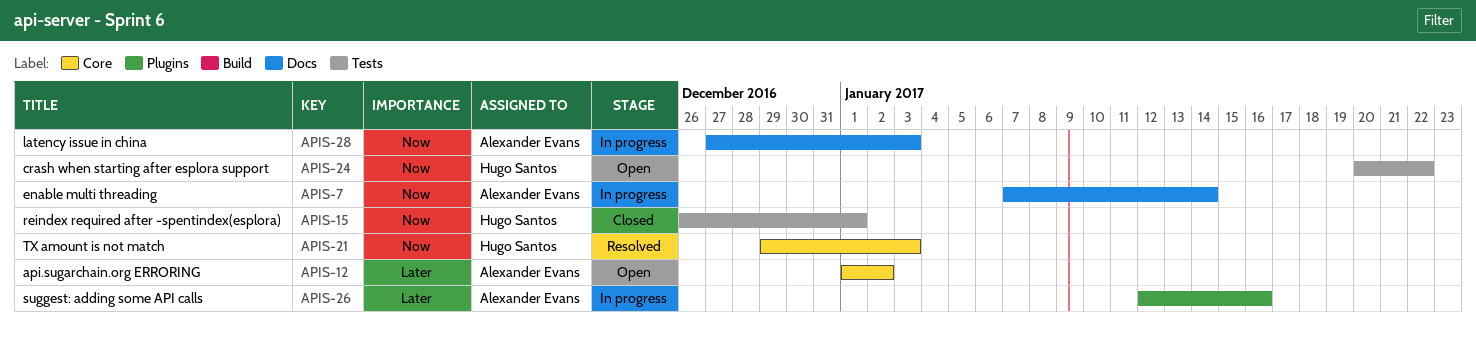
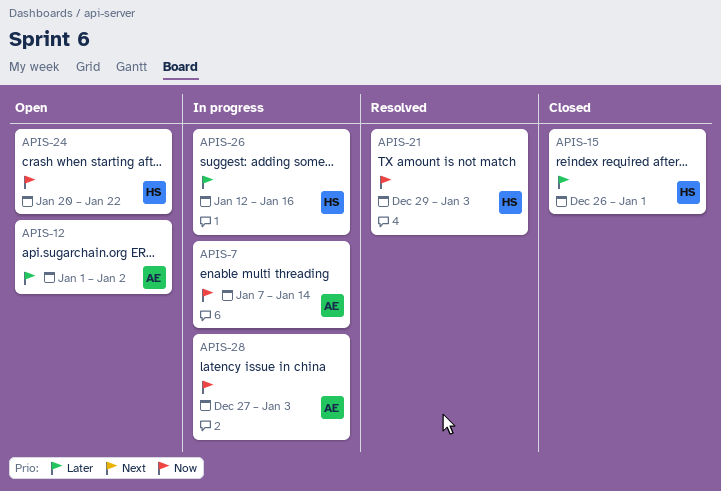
APIS-15, priority: Now -> Later
APIS-26, owner: Alexander Evans -> Hugo Santos

